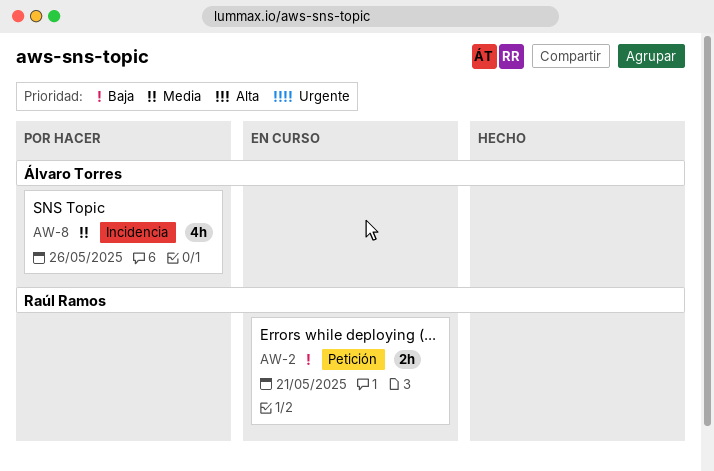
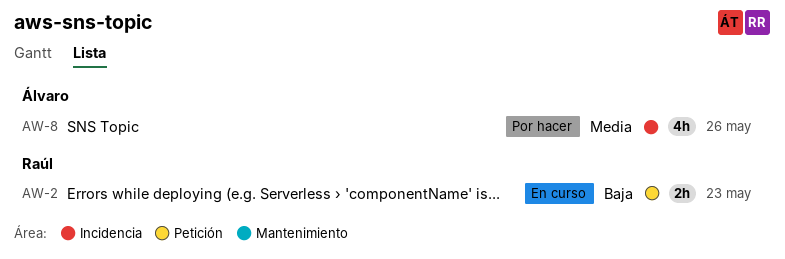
AW-2, due: May 21 -> May 23

